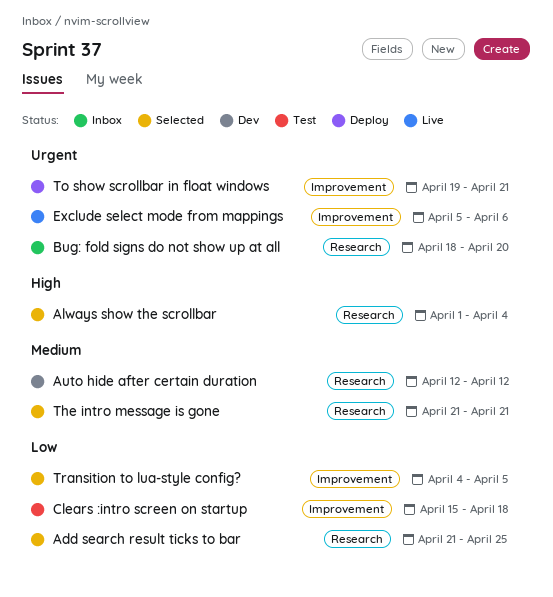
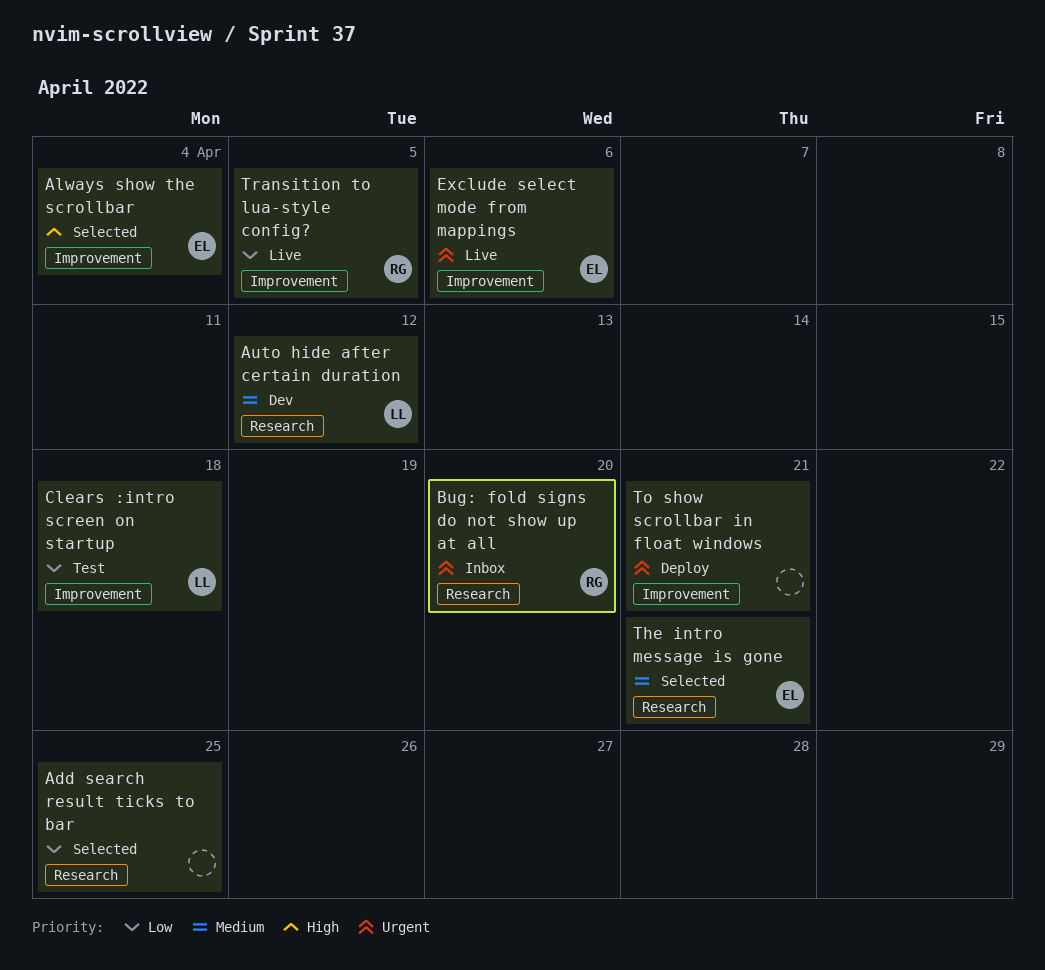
Always show the scrollbar, label: Research -> Improvement
Transition to lua-style config?, status: Selected -> Live

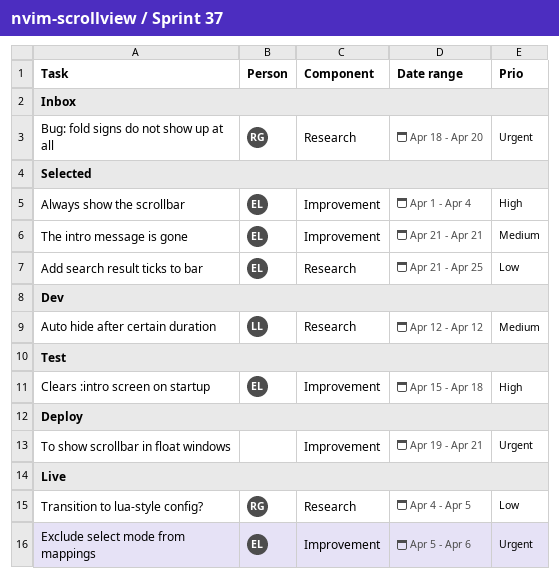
Add search result ticks to bar, owner: none -> EL
Clears :intro screen on startup, owner: LL -> EL
Clears :intro screen on startup, priority: Low -> High
The intro message is gone, label: Research -> Improvement
Transition to lua-style config?, label: Improvement -> Research

